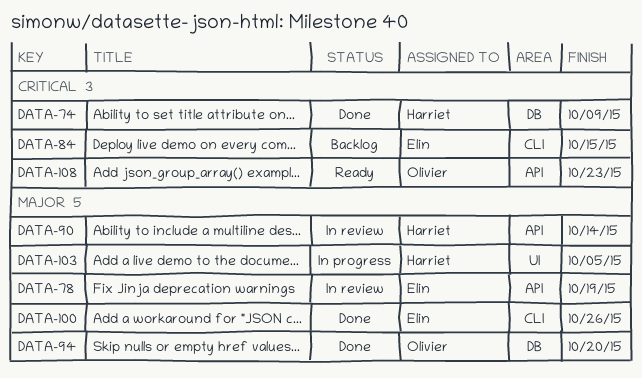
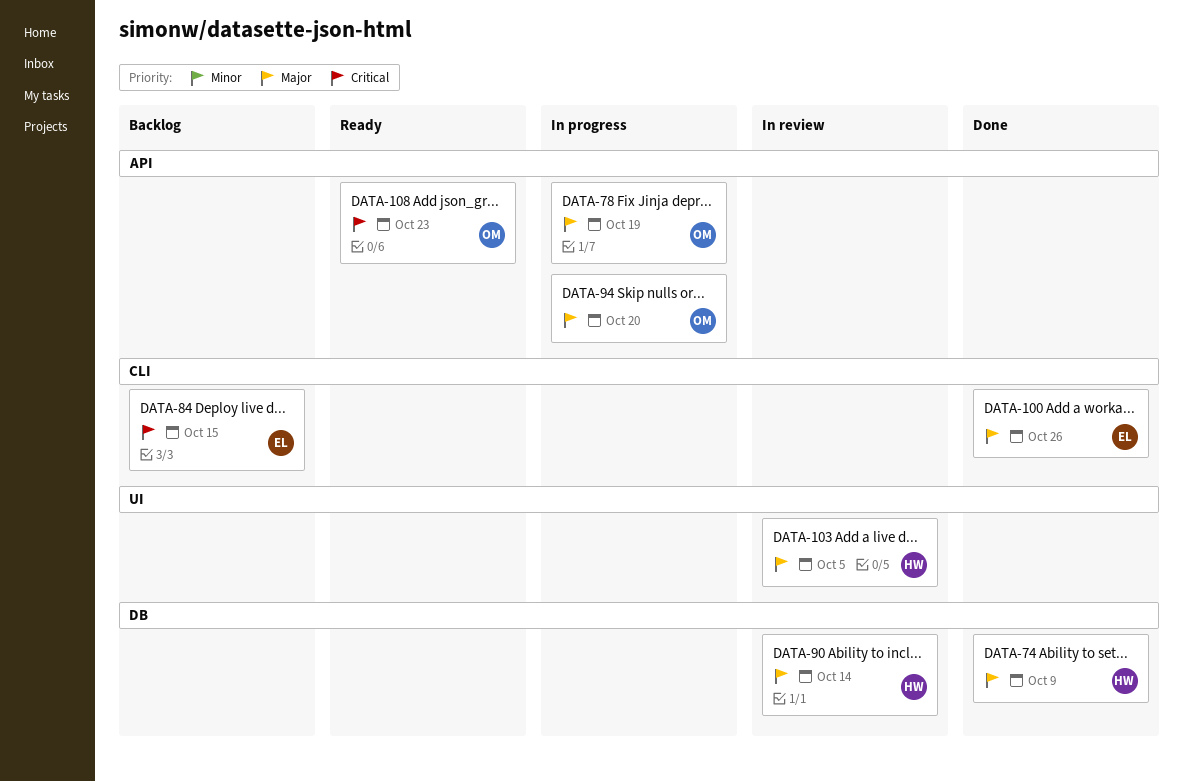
DATA-74, priority: Critical -> Major
DATA-78, status: In review -> In progress
DATA-78, owner: Elin -> Olivier
DATA-90, label: API -> DB
DATA-94, status: Done -> In progress
DATA-94, label: DB -> API
DATA-103, status: In progress -> In review

